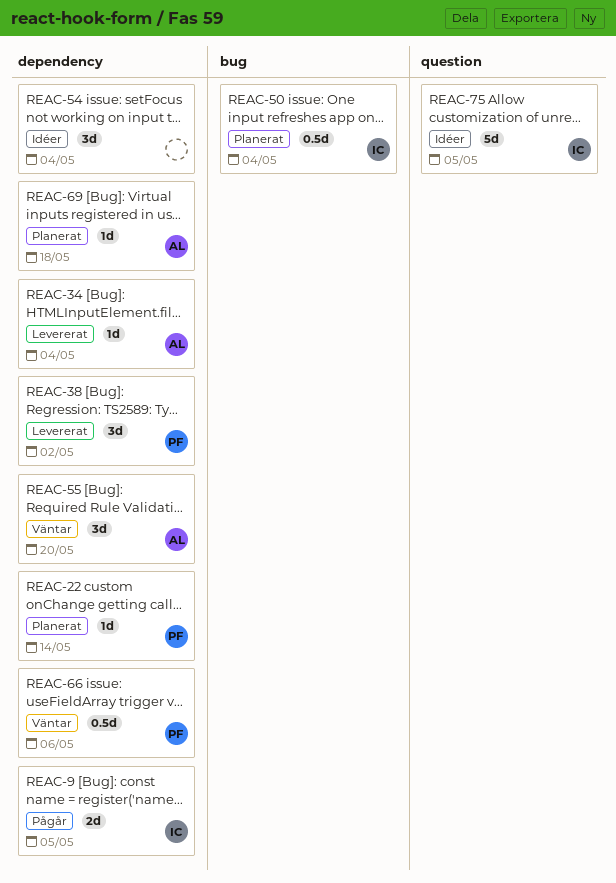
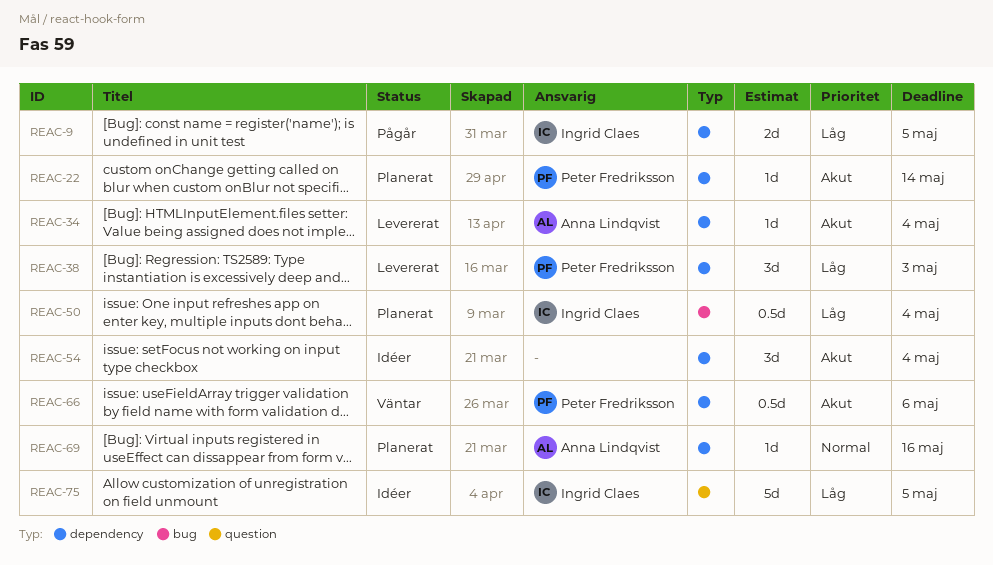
REAC-38, due: May 2 -> May 3
REAC-55: present -> none
REAC-69, due: May 18 -> May 16

